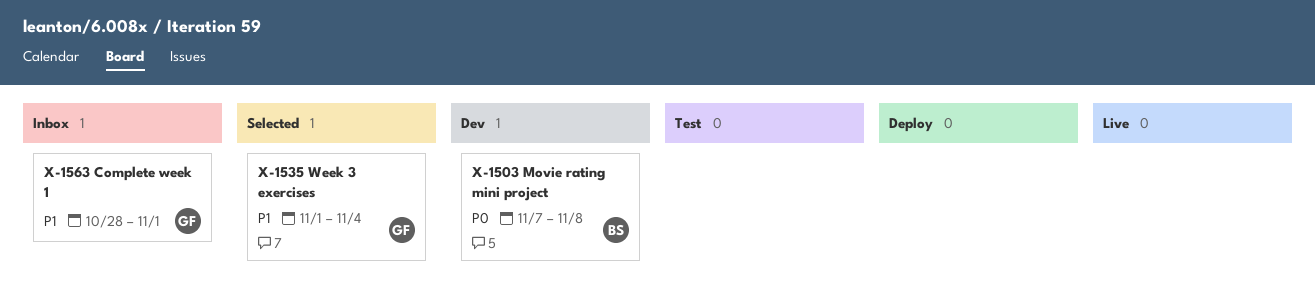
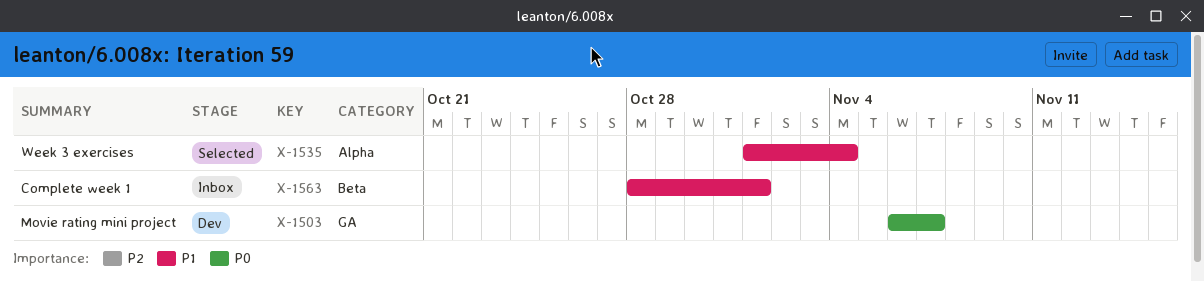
X-1503, start: Nov 7 -> Nov 6
X-1503, due: Nov 8 -> Nov 7

